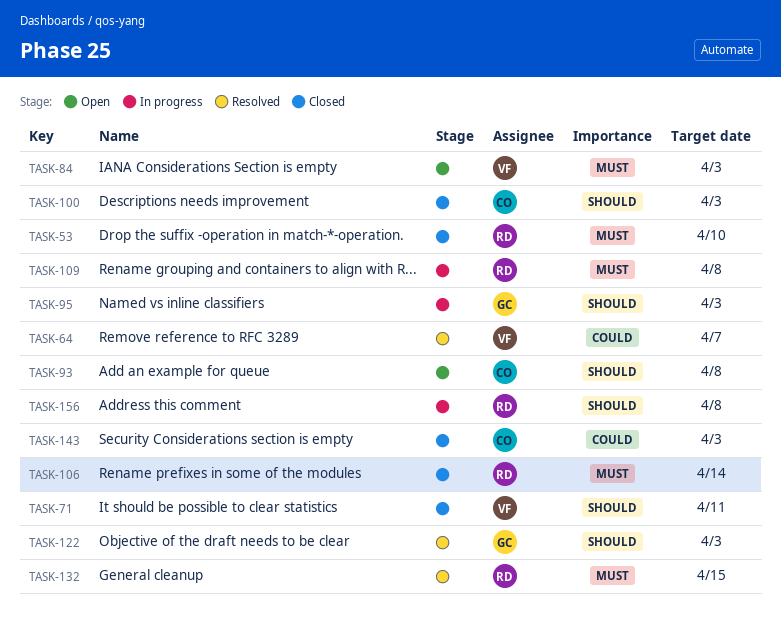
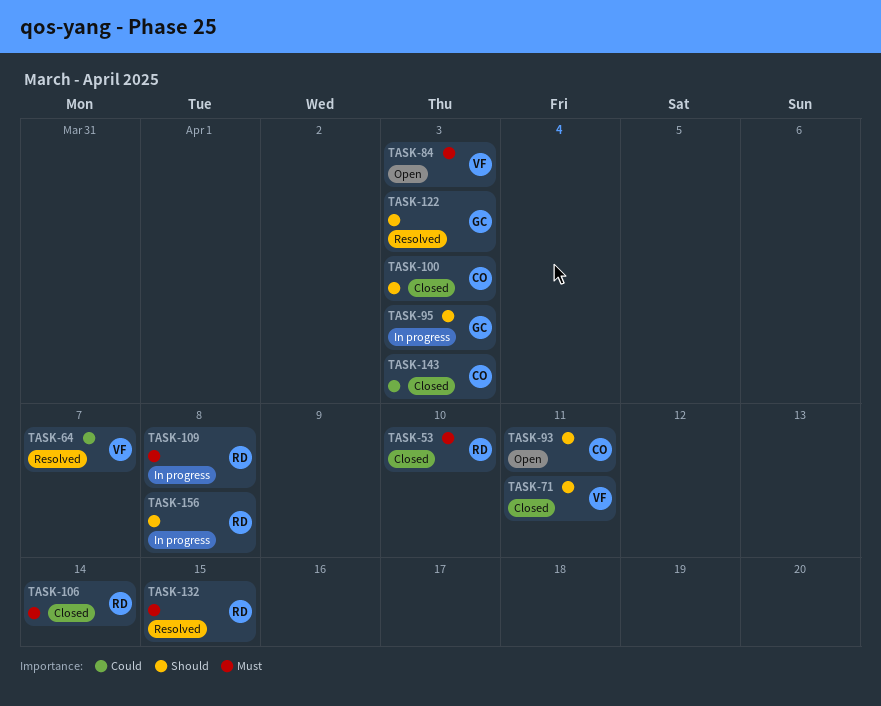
TASK-93, due: Apr 8 -> Apr 11

